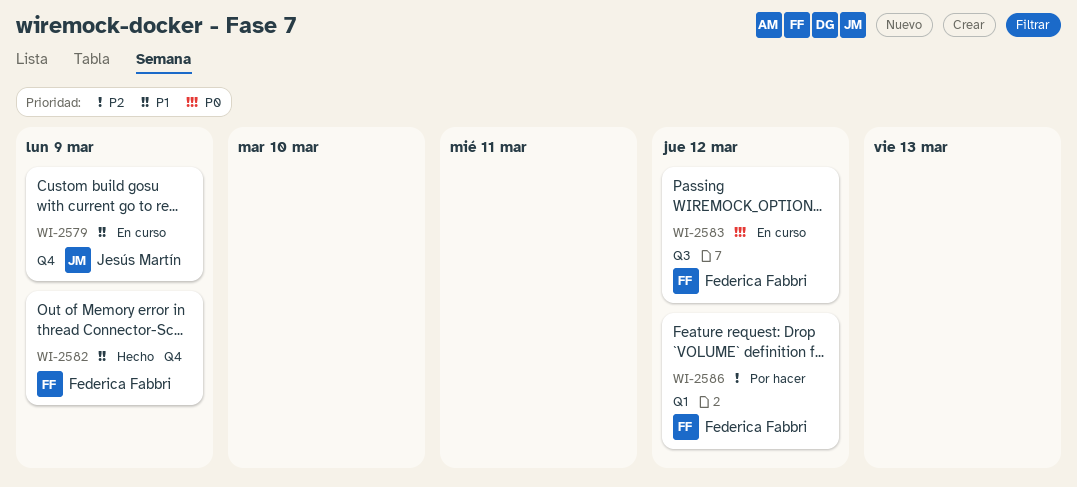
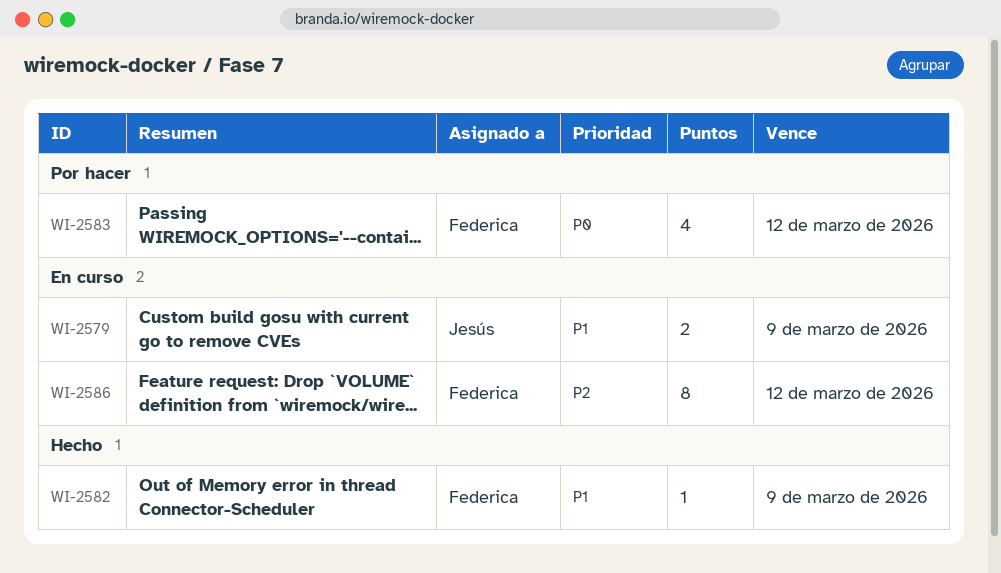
WI-2583, status: En curso -> Por hacer
WI-2586, status: Por hacer -> En curso

